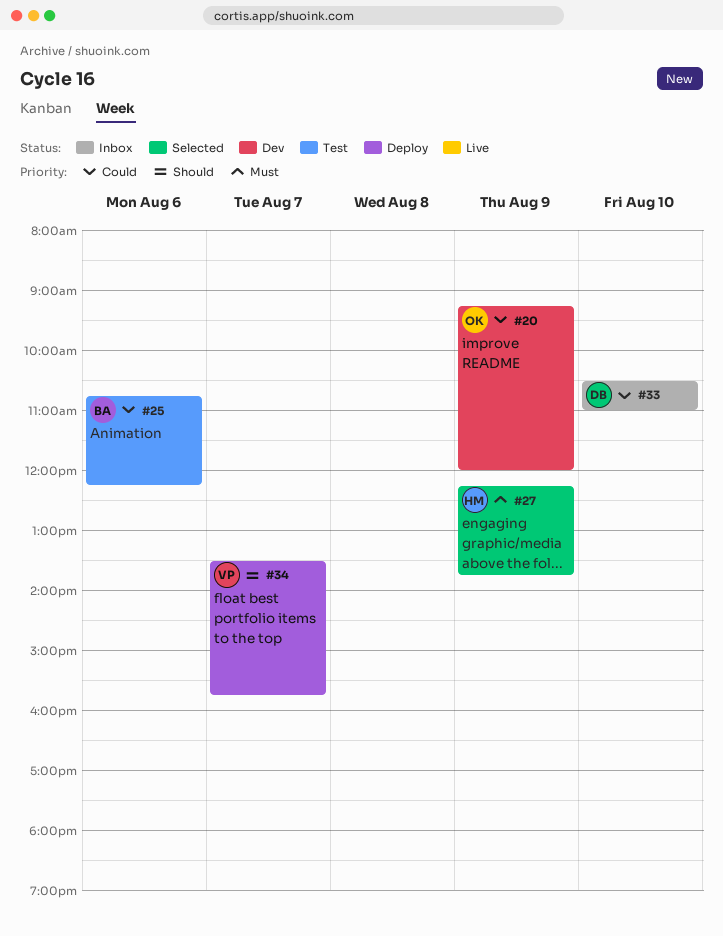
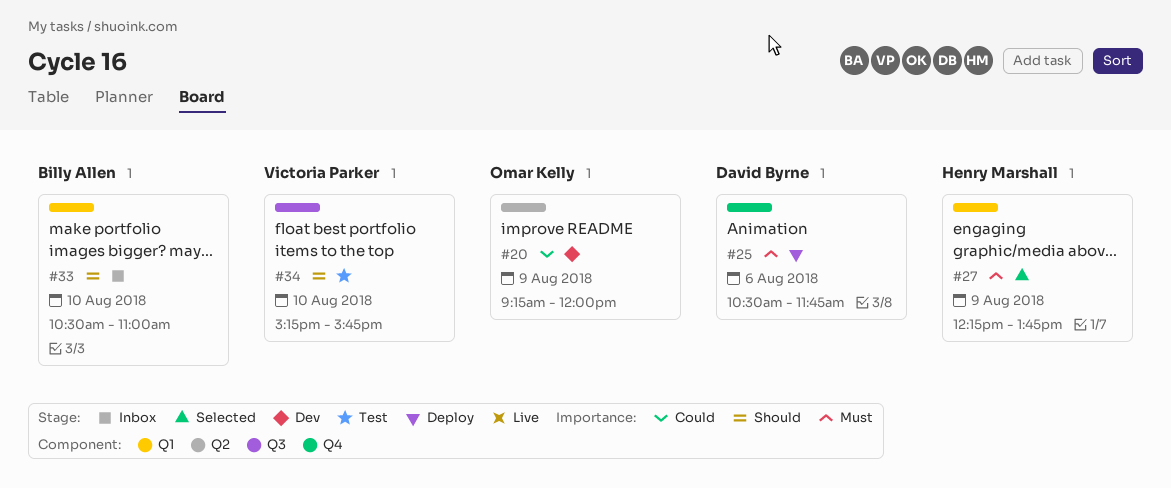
#25, status: Test -> Deploy
#25, owner: Billy Allen -> David Byrne
#25, priority: Could -> Must
#25, begins: 10:45 -> 10:30
#25, ends: 12:15 -> 11:45
#33, owner: David Byrne -> Billy Allen
#33, priority: Could -> Should
#34, status: Deploy -> Test
#34, day: Aug 7 -> Aug 10
#34, begins: 13:30 -> 15:15

